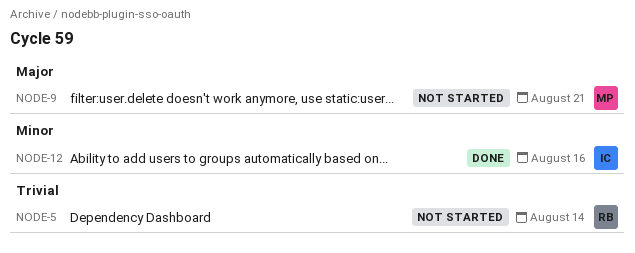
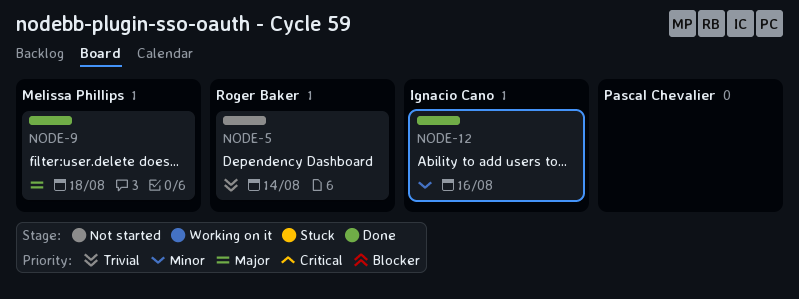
NODE-9, status: Not started -> Done
NODE-9, due: Aug 21 -> Aug 18

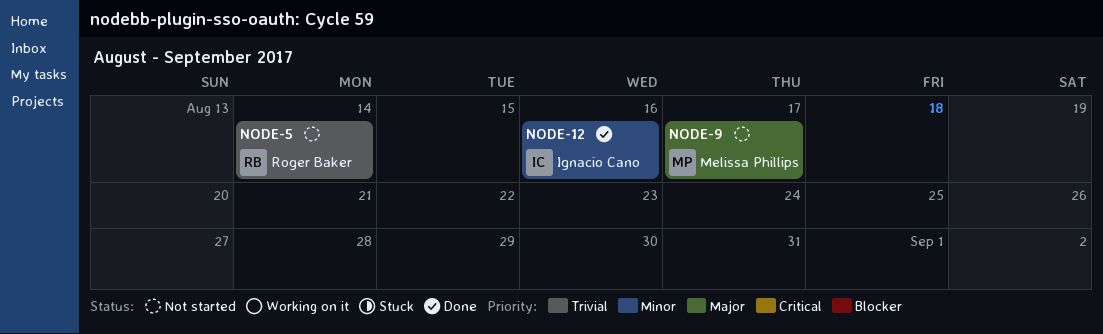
NODE-9, status: Done -> Not started
NODE-9, due: Aug 18 -> Aug 17

